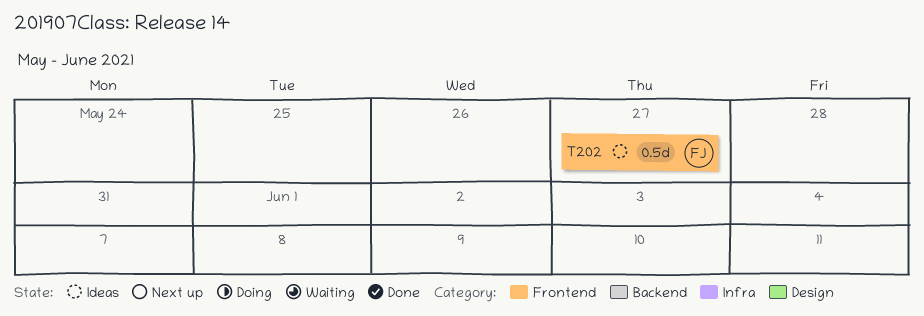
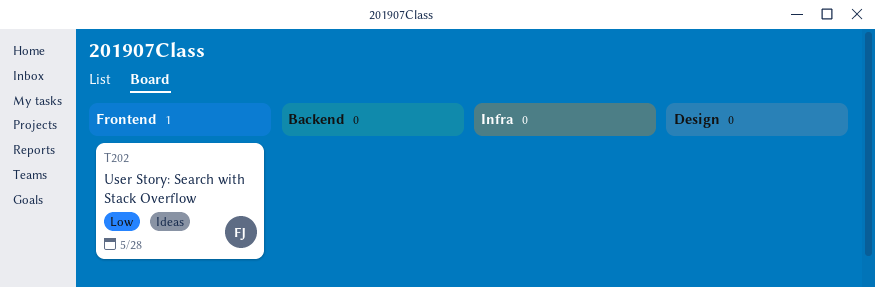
T202, due: May 27 -> May 28

